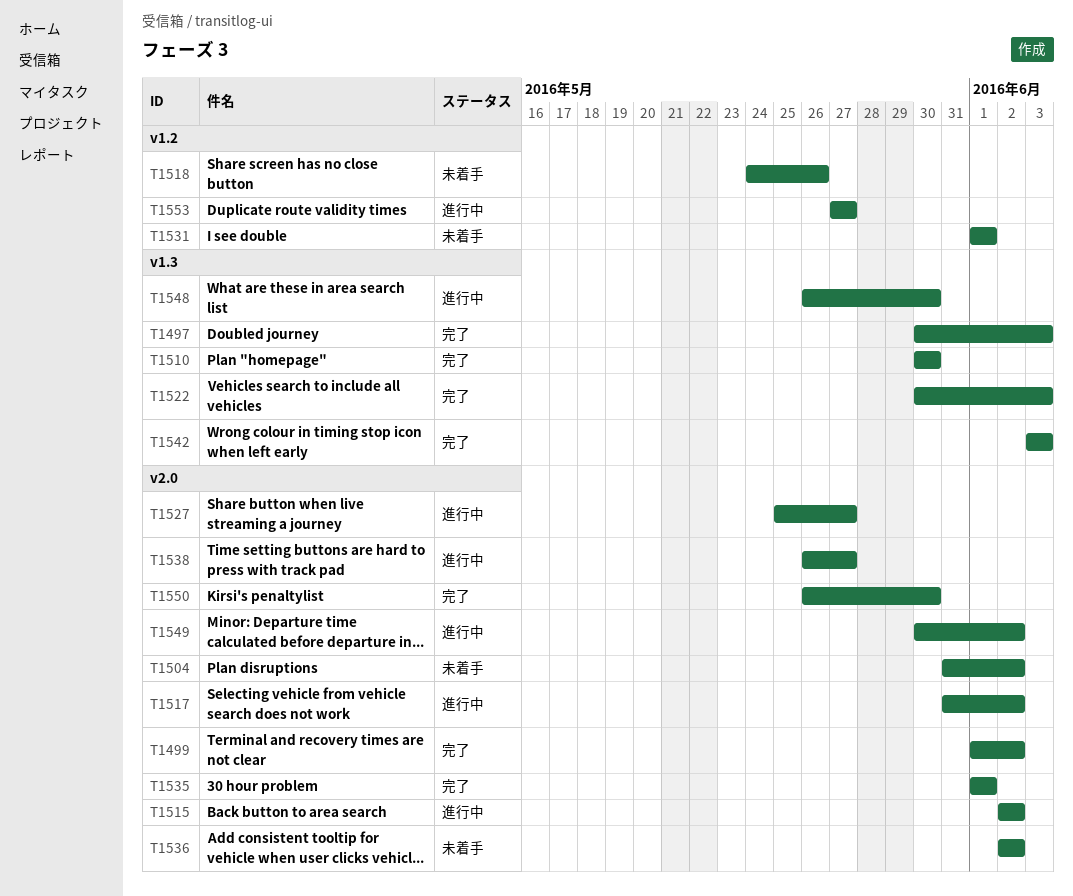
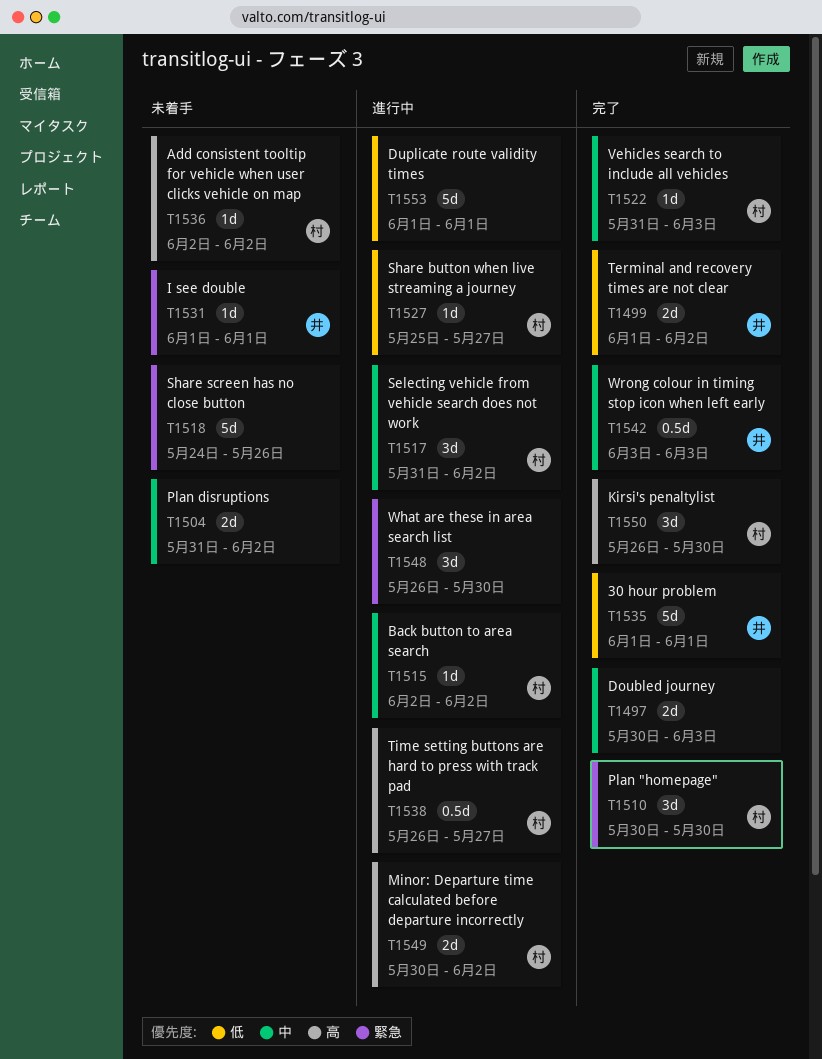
T1522, start: May 30 -> May 31
T1553, start: May 27 -> Jun 1
T1553, due: May 27 -> Jun 1

